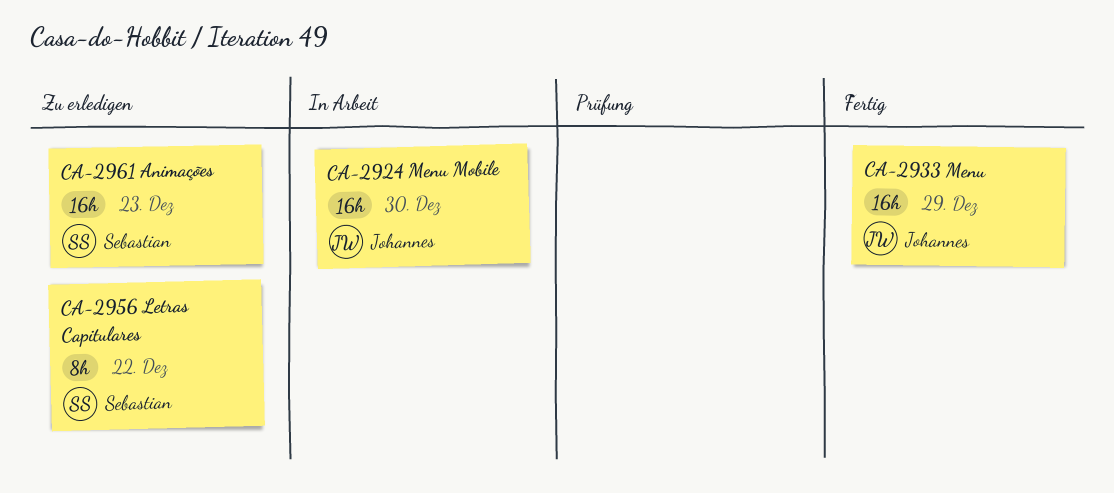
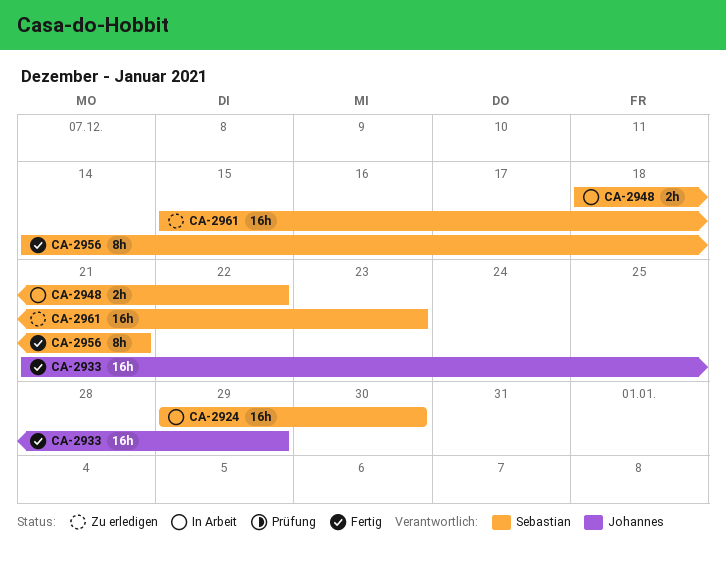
CA-2924, owner: Johannes -> Sebastian
CA-2948: none -> present
CA-2956, status: Zu erledigen -> Fertig
CA-2956, due: Dec 22 -> Dec 21

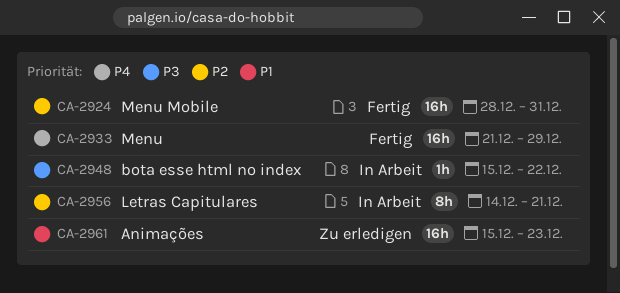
CA-2924, status: In Arbeit -> Fertig
CA-2924, start: Dec 29 -> Dec 28
CA-2924, due: Dec 30 -> Dec 31
CA-2948, estimate: 2h -> 1h
CA-2948, start: Dec 18 -> Dec 15
CA-2956, status: Fertig -> In Arbeit

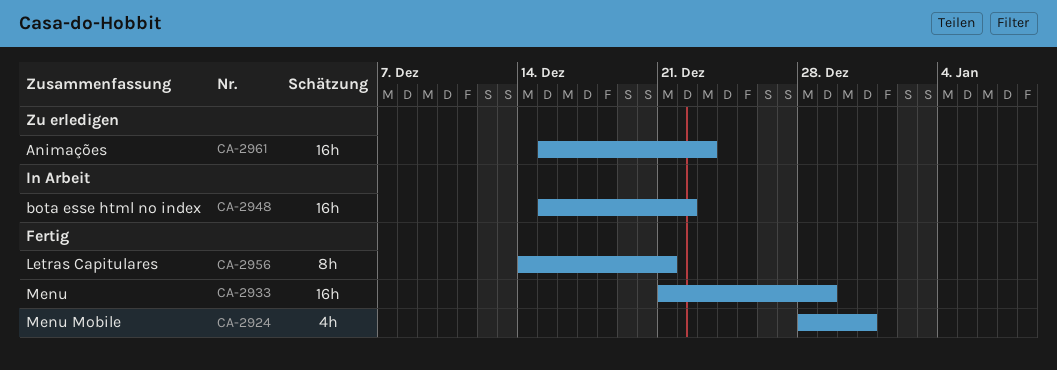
CA-2924, estimate: 16h -> 4h
CA-2948, estimate: 1h -> 16h
CA-2956, status: In Arbeit -> Fertig

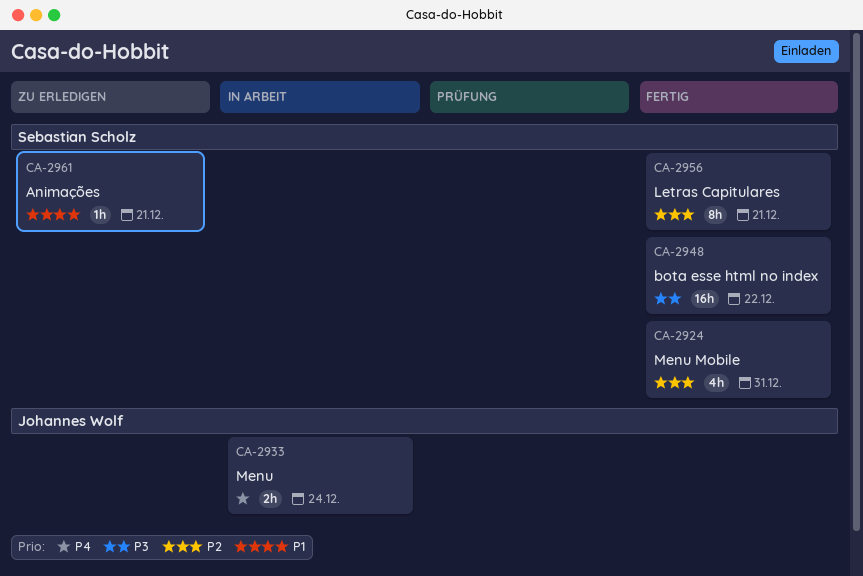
CA-2933, status: Fertig -> In Arbeit
CA-2933, estimate: 16h -> 2h
CA-2933, due: Dec 29 -> Dec 24
CA-2948, status: In Arbeit -> Fertig
CA-2961, estimate: 16h -> 1h
CA-2961, due: Dec 23 -> Dec 21

